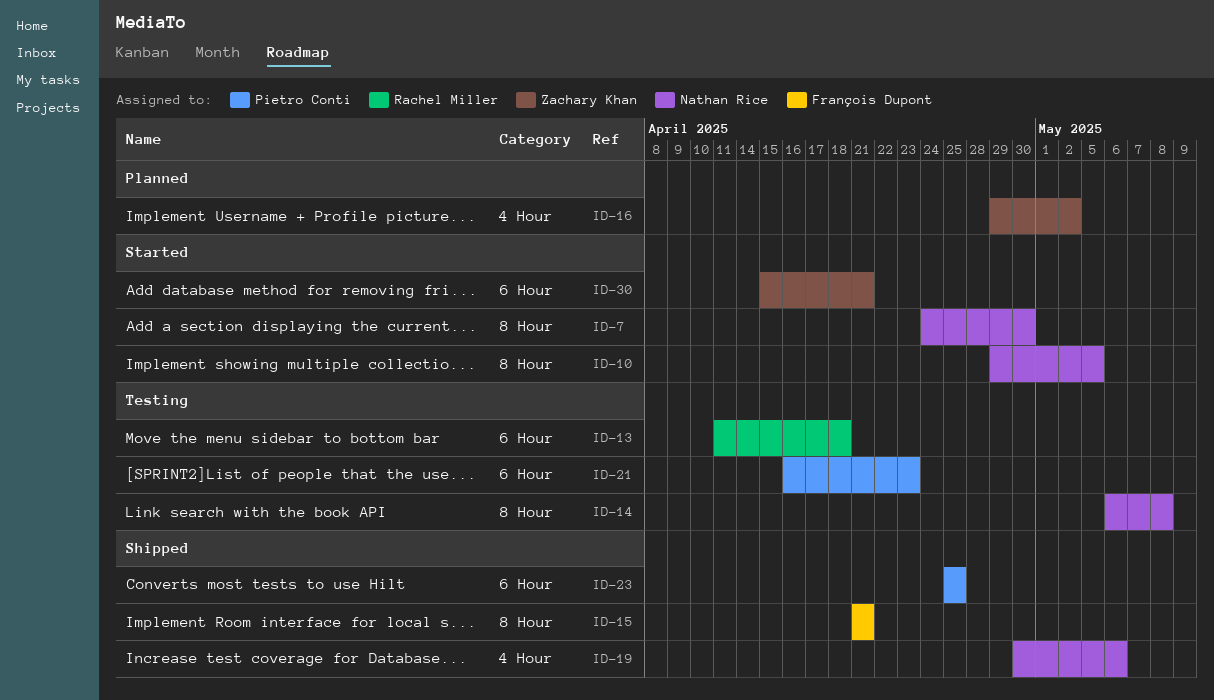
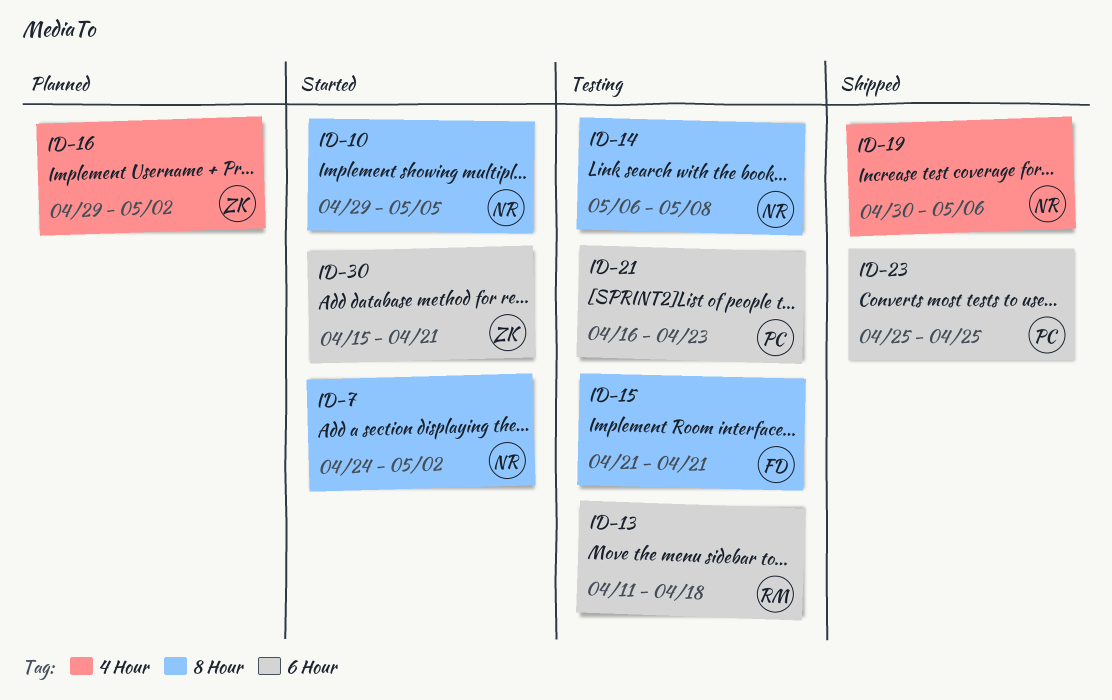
ID-7, due: Apr 30 -> May 2
ID-15, status: Shipped -> Testing

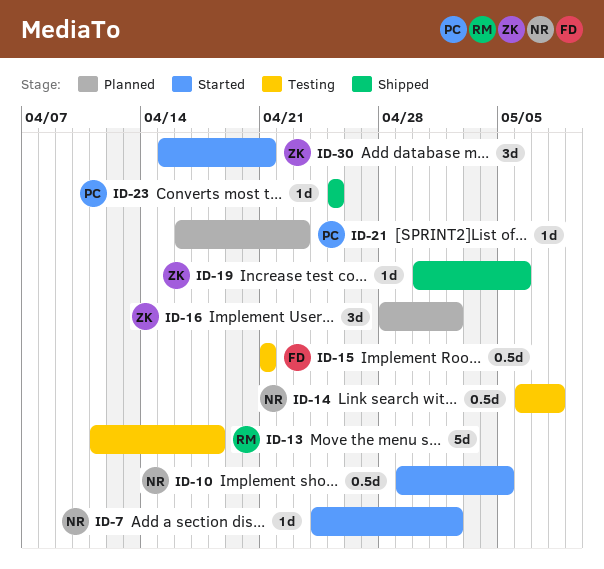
ID-16, start: Apr 29 -> Apr 28
ID-19, owner: NR -> ZK
ID-21, status: Testing -> Planned

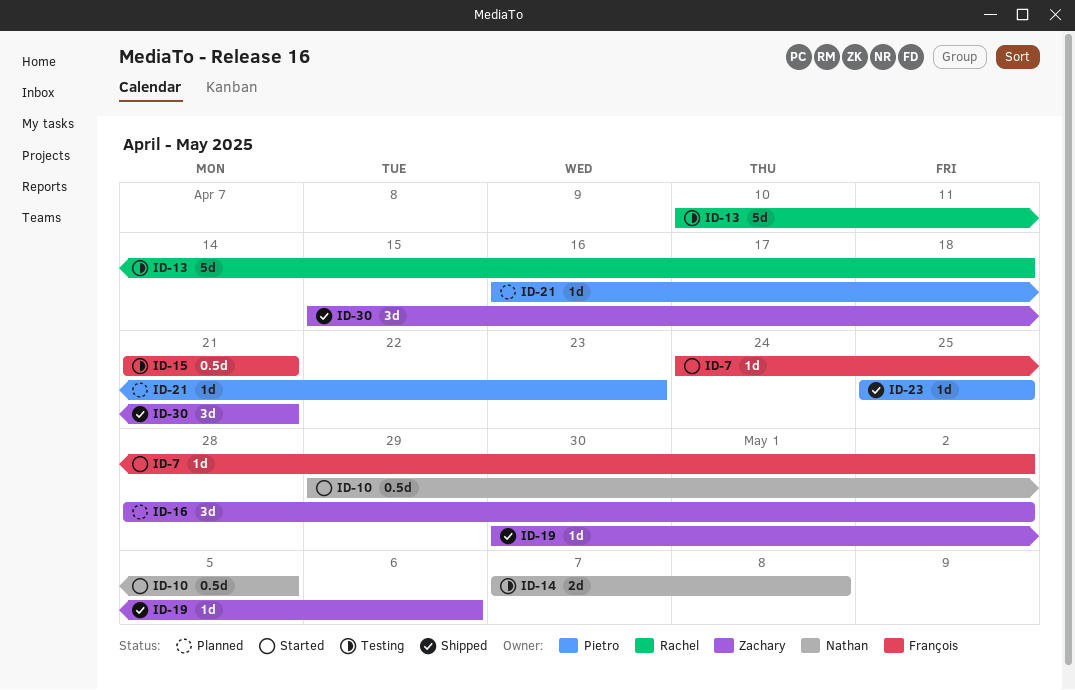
ID-7, owner: Nathan -> François
ID-13, start: Apr 11 -> Apr 10
ID-14, estimate: 0.5d -> 2d
ID-14, start: May 6 -> May 7
ID-30, status: Started -> Shipped

